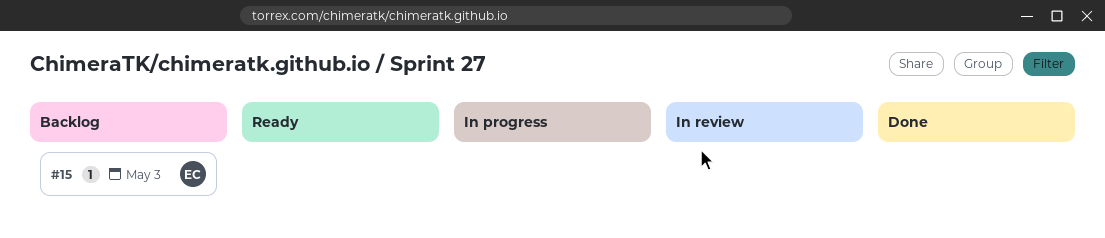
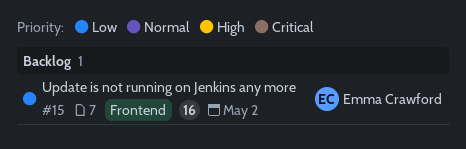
#15, estimate: 1 -> 16
#15, due: May 3 -> May 2

